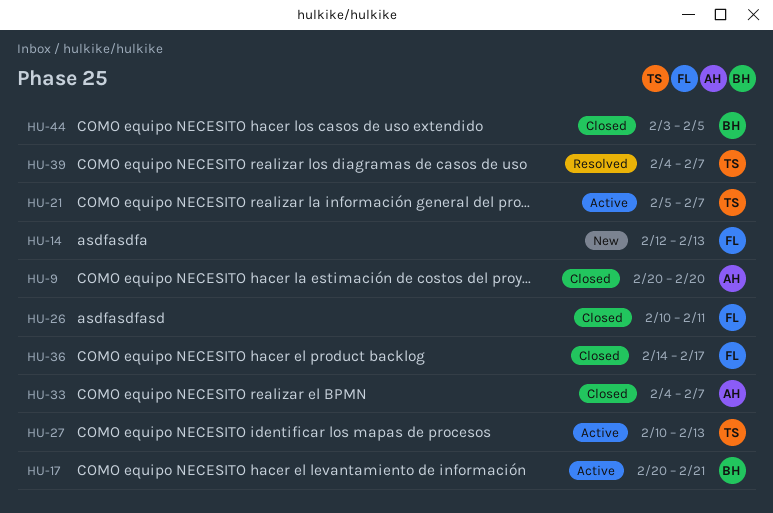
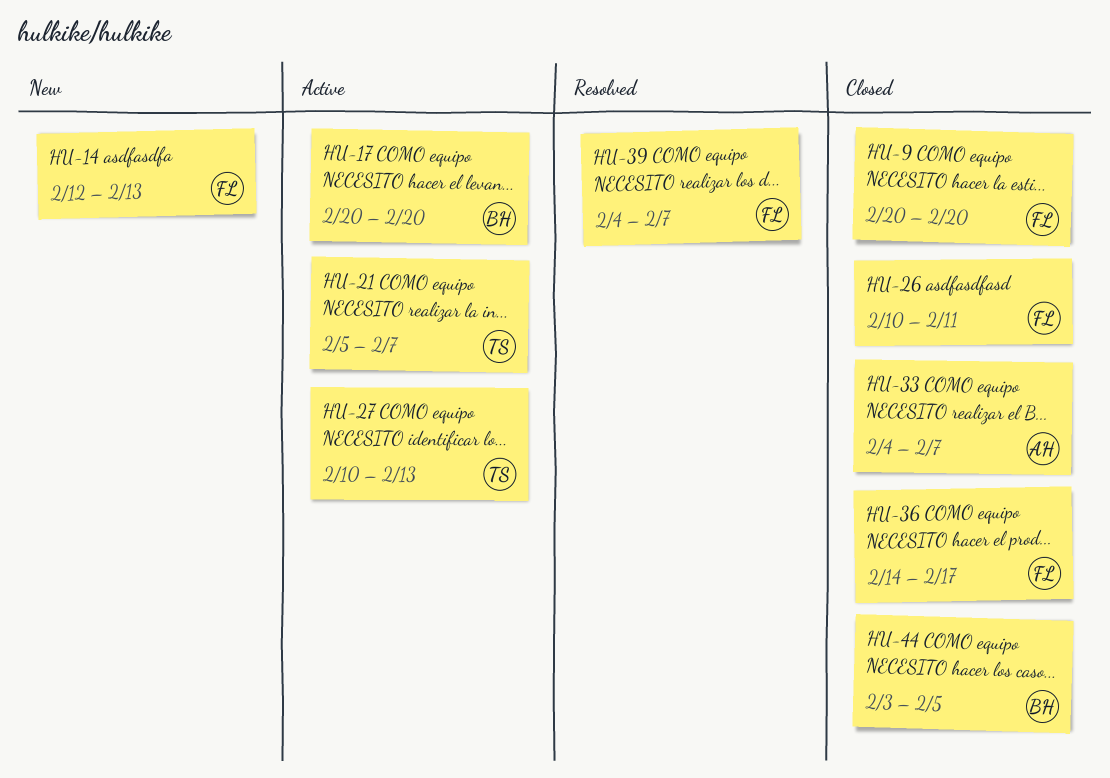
HU-9, owner: AH -> FL
HU-17, due: Feb 21 -> Feb 20
HU-39, owner: TS -> FL

